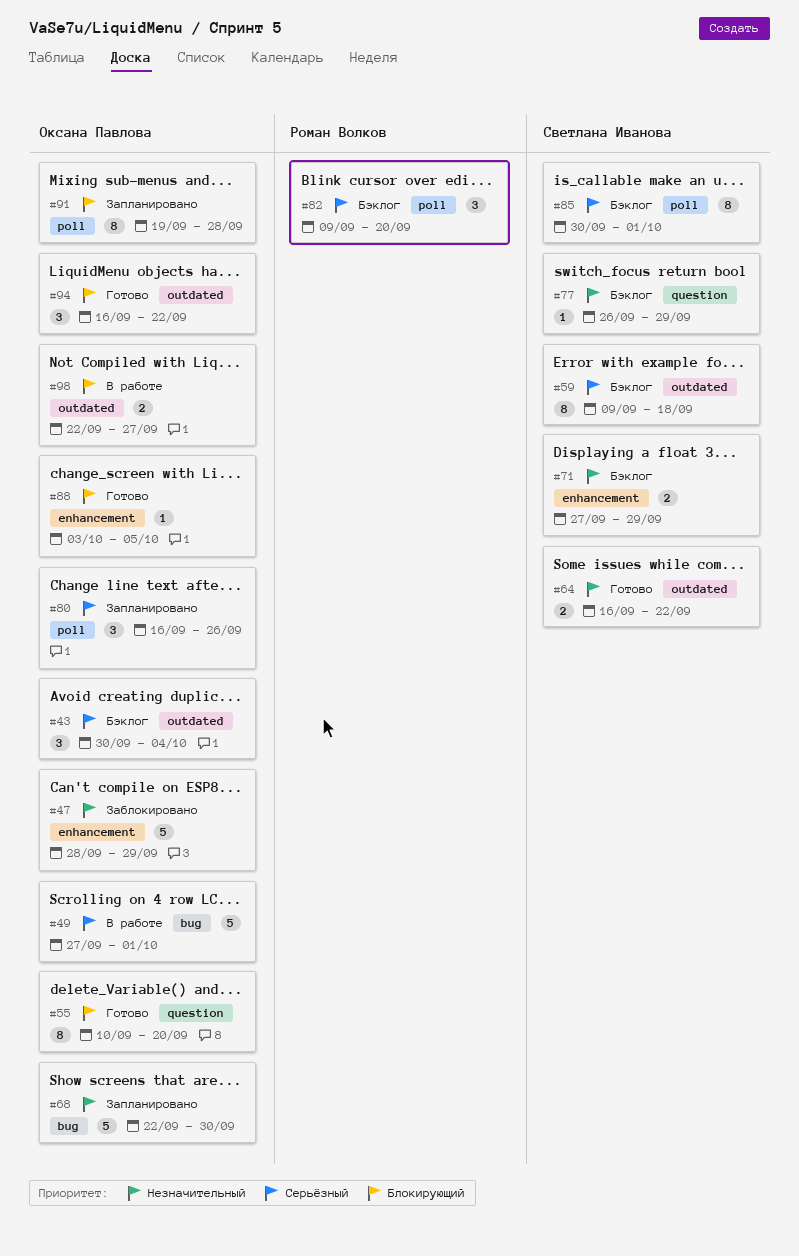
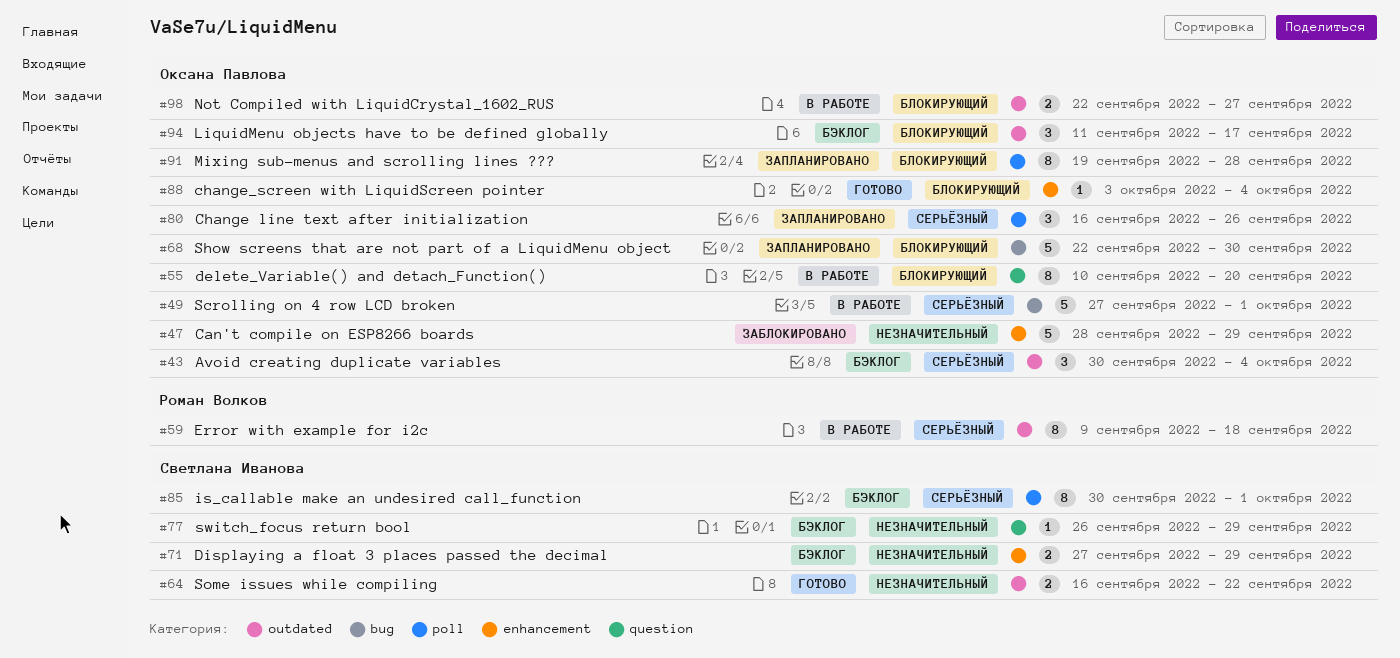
#55, status: Готово -> В работе
#59, status: Бэклог -> В работе
#59, owner: Светлана Иванова -> Роман Волков
#68, priority: Незначительный -> Блокирующий
#82: present -> none
#88, due: Oct 5 -> Oct 4
#94, status: Готово -> Бэклог
#94, start: Sep 16 -> Sep 11
#94, due: Sep 22 -> Sep 17

